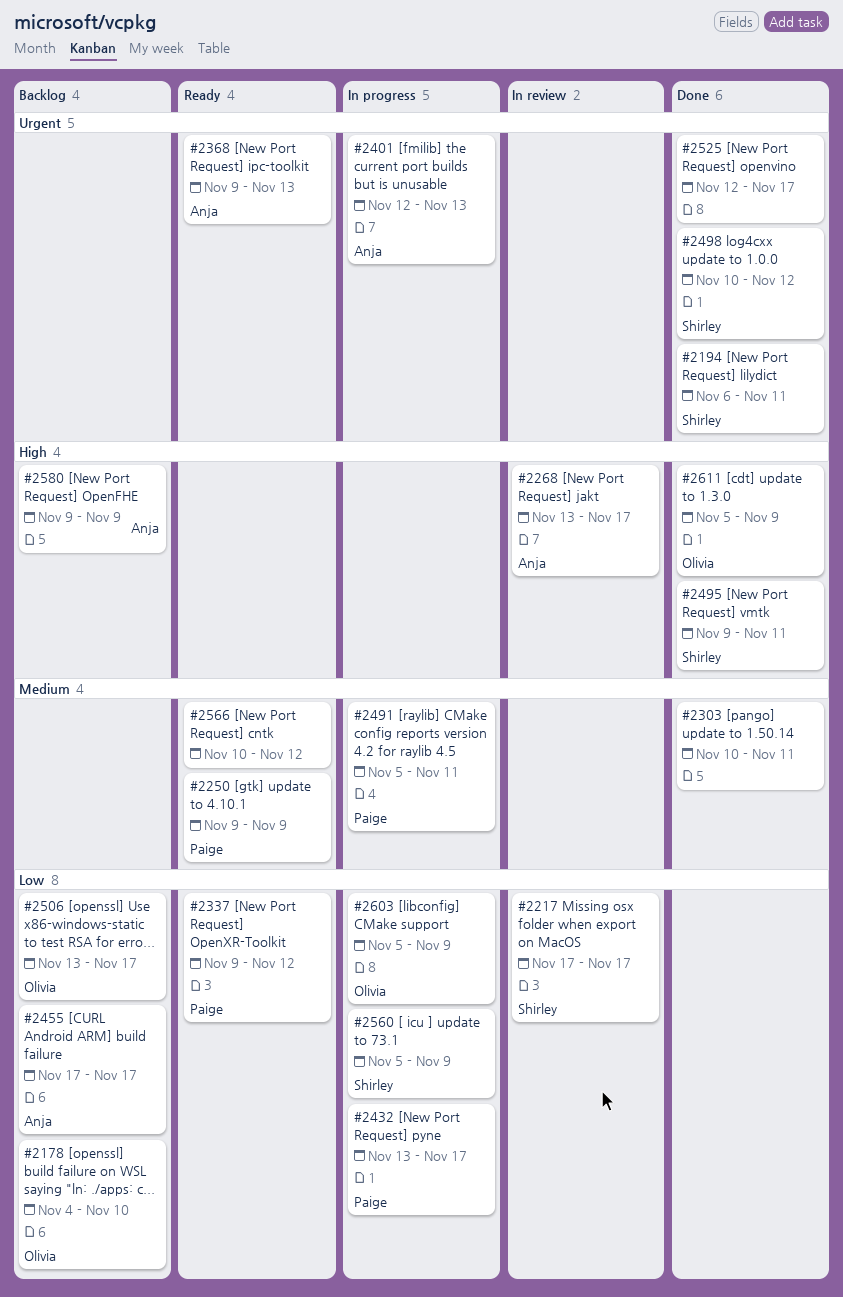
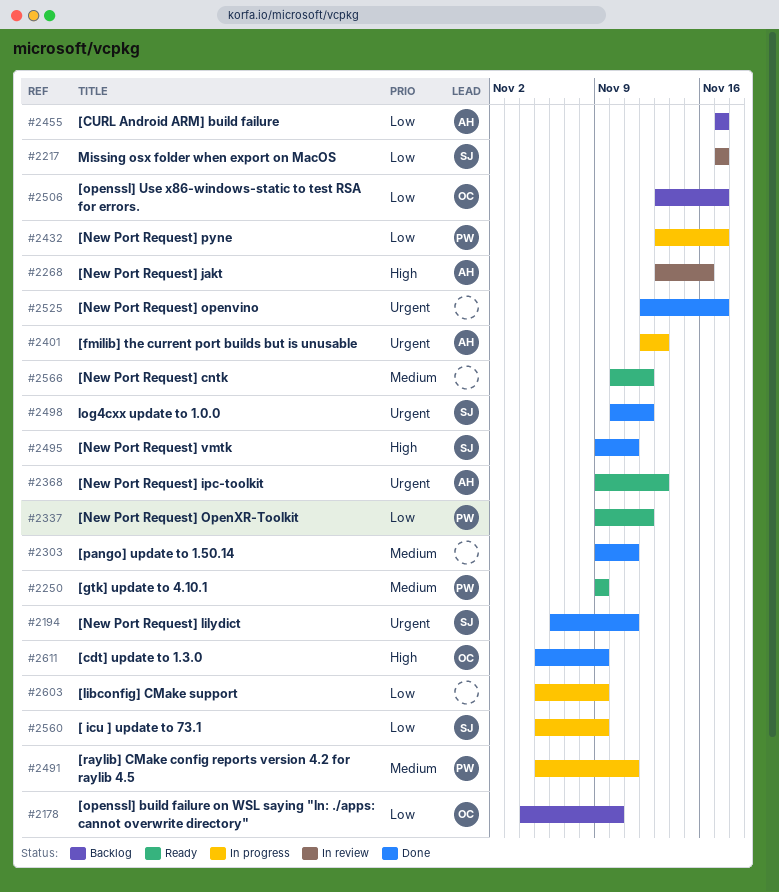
#2268, due: Nov 17 -> Nov 16
#2303, start: Nov 10 -> Nov 9
#2580: present -> none
#2603, owner: Olivia -> none

